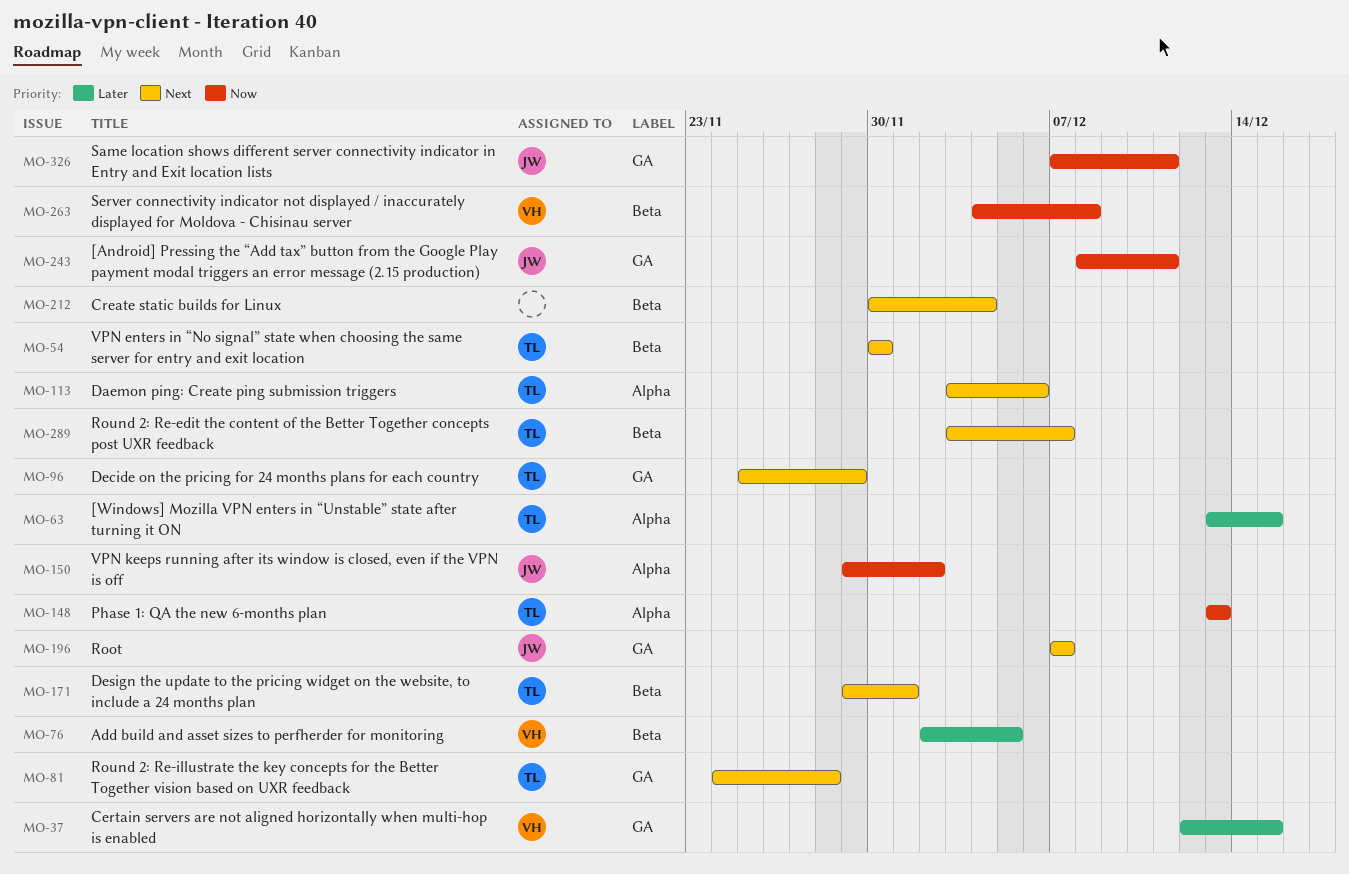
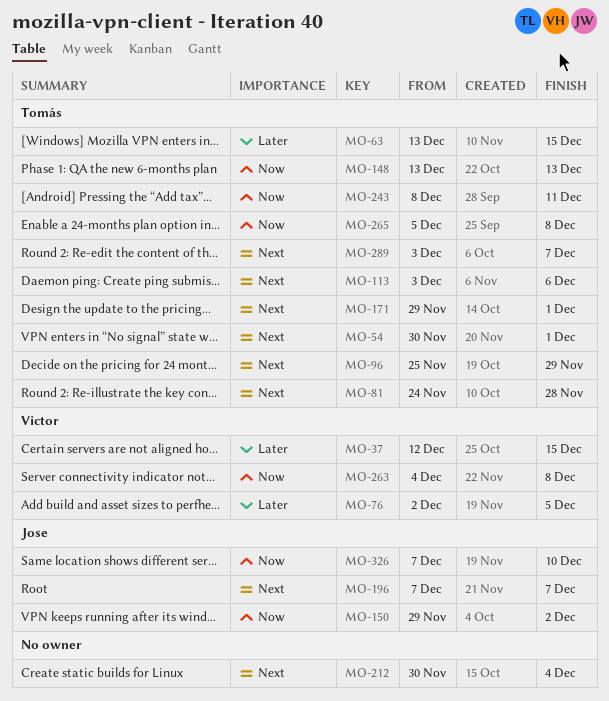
MO-54, due: Nov 30 -> Dec 1
MO-243, owner: Jose -> Tomás
MO-265: none -> present
MO-326, due: Dec 11 -> Dec 10

